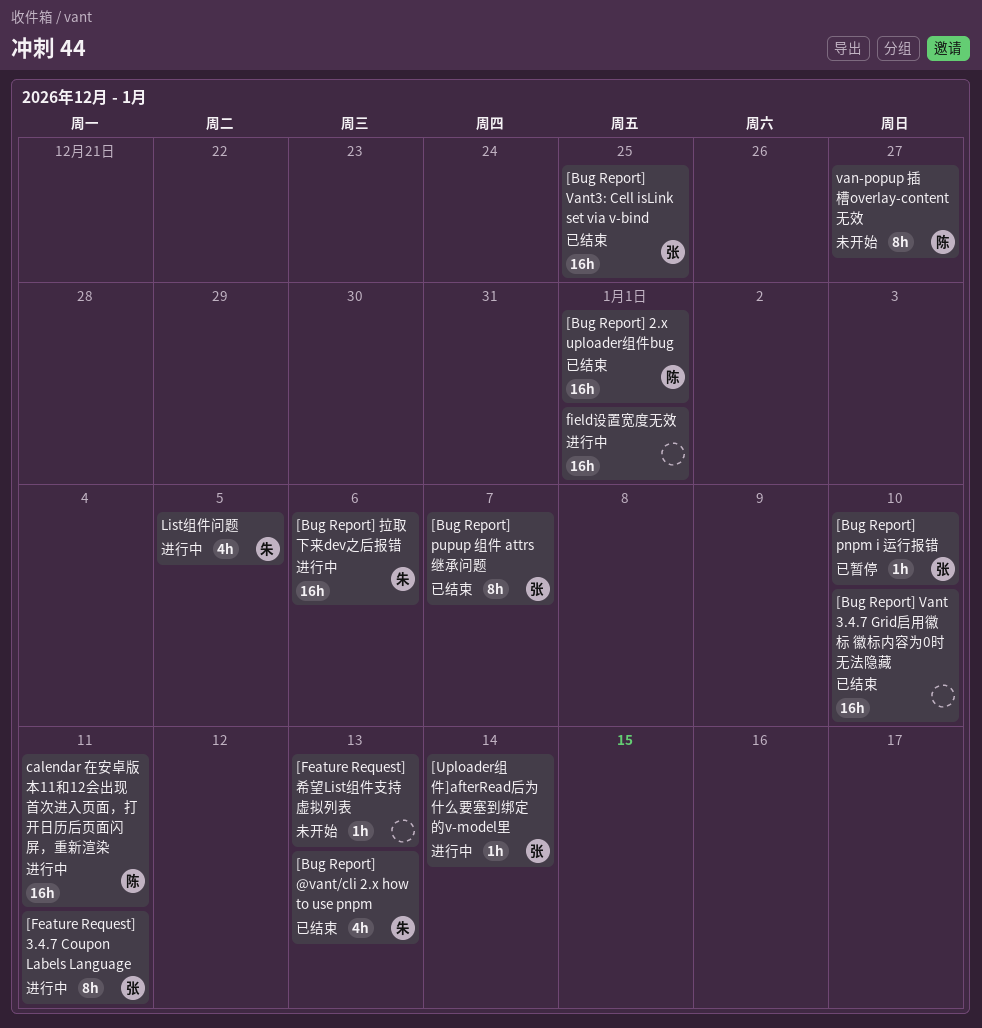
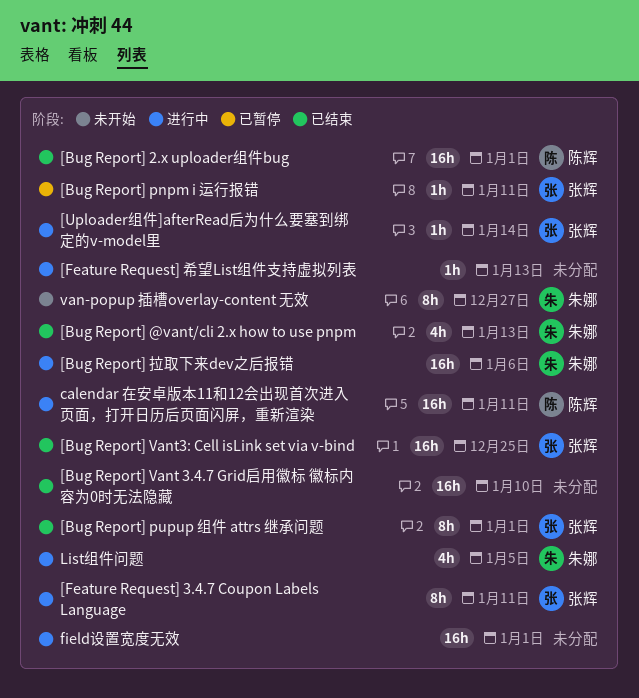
[Bug Report] pnpm i 运行报错, due: Jan 10 -> Jan 11
[Bug Report] pupup 组件 attrs 继承问题, due: Jan 7 -> Jan 1
[Feature Request] 希望List组件支持虚拟列表, status: 未开始 -> 进行中
van-popup 插槽overlay-content 无效, owner: 陈辉 -> 朱娜

